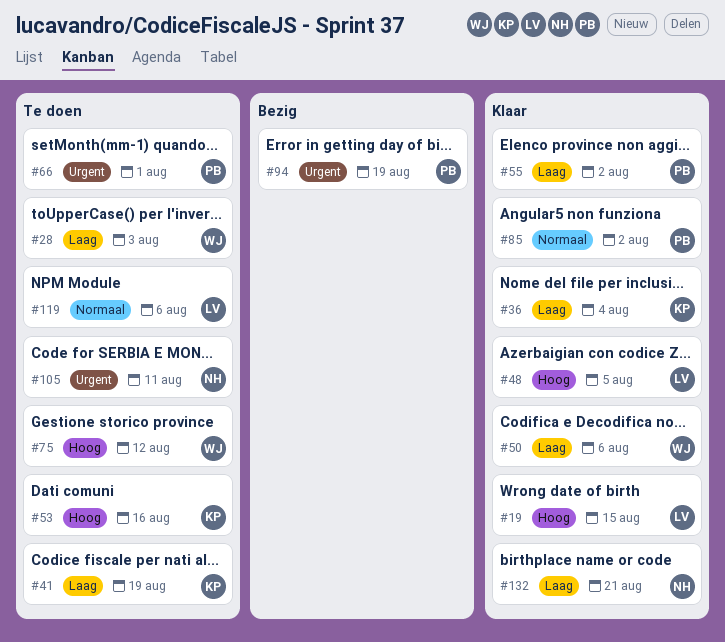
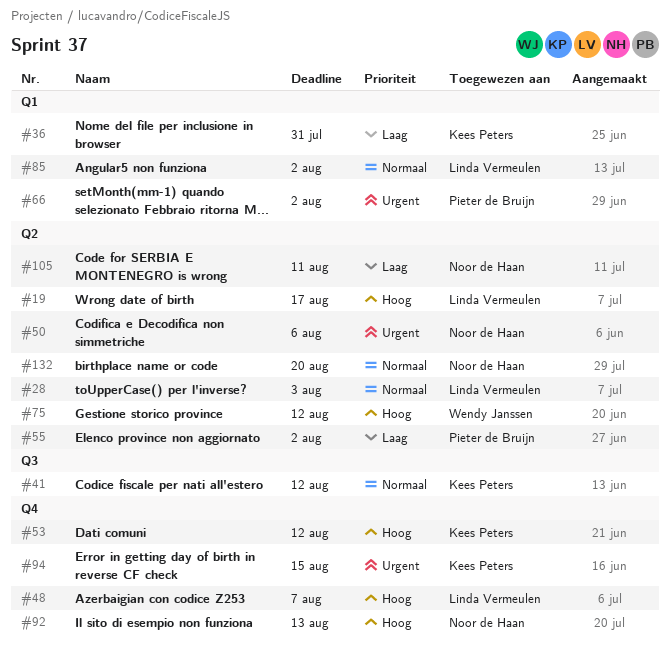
#19, due: Aug 15 -> Aug 17
#28, owner: Wendy Janssen -> Linda Vermeulen
#28, priority: Laag -> Normaal
#36, due: Aug 4 -> Jul 31
#41, priority: Laag -> Normaal
#41, due: Aug 19 -> Aug 12
#48, due: Aug 5 -> Aug 7
#50, owner: Wendy Janssen -> Noor de Haan
#50, priority: Laag -> Urgent
#53, due: Aug 16 -> Aug 12
#66, due: Aug 1 -> Aug 2
#85, owner: Pieter de Bruijn -> Linda Vermeulen
#92: none -> present
#94, owner: Pieter de Bruijn -> Kees Peters
#94, due: Aug 19 -> Aug 15
#105, priority: Urgent -> Laag
#119: present -> none
#132, priority: Laag -> Normaal
#132, due: Aug 21 -> Aug 20

